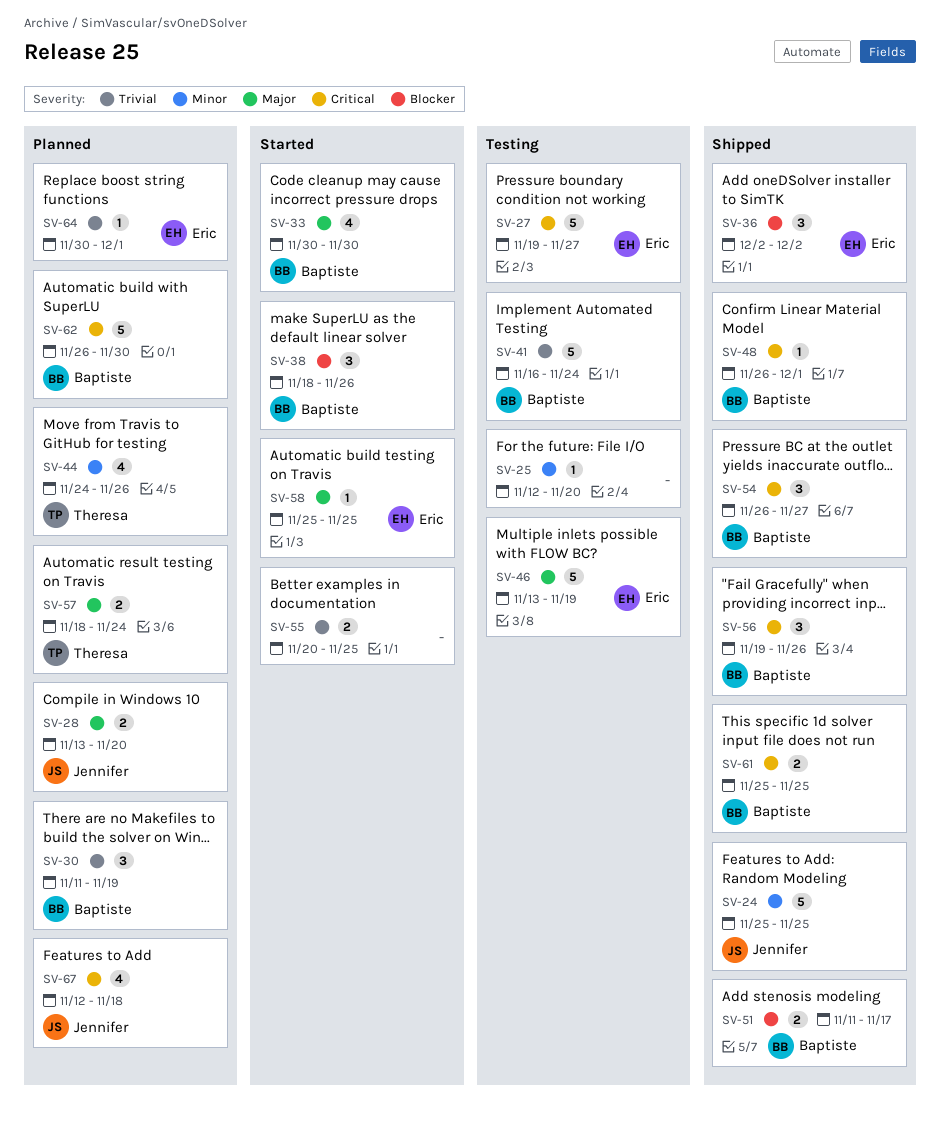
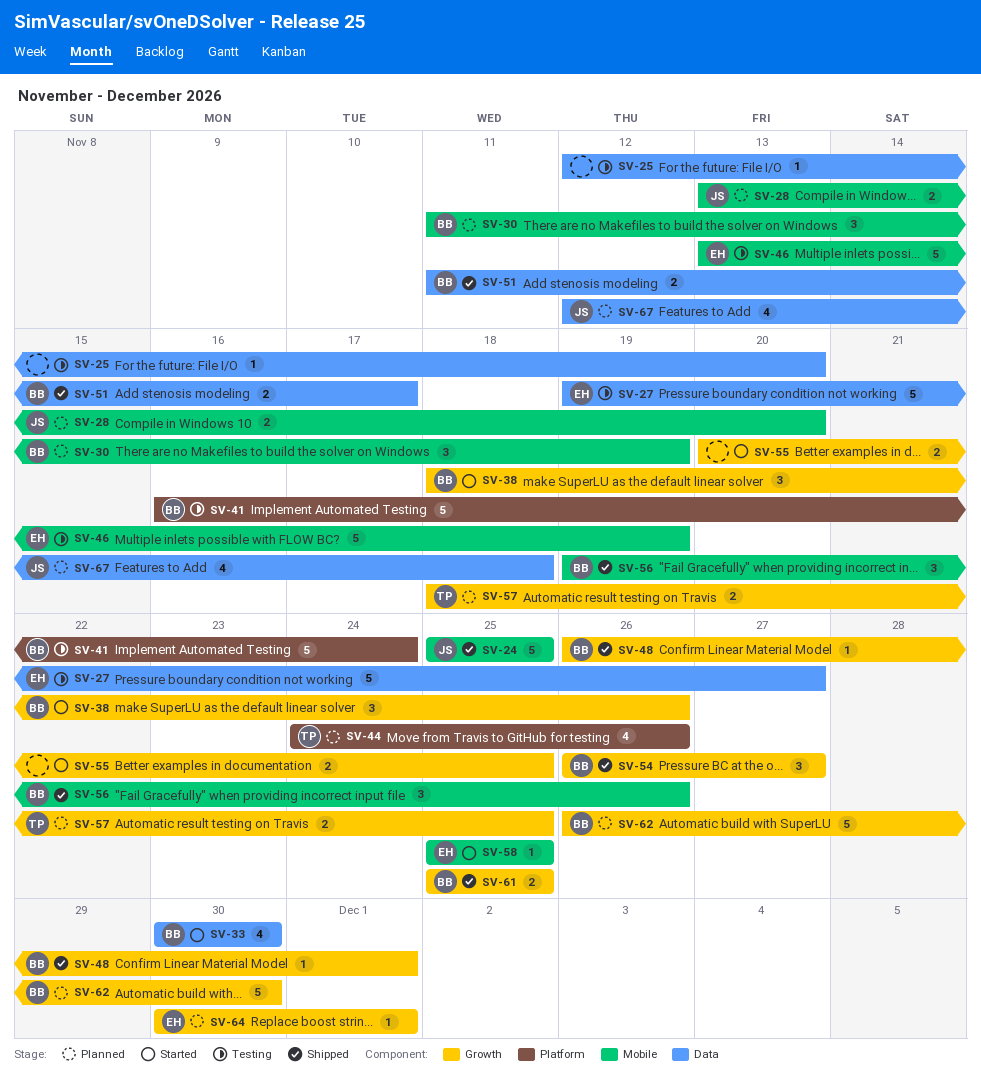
SV-36: present -> none
SV-57, due: Nov 24 -> Nov 25

